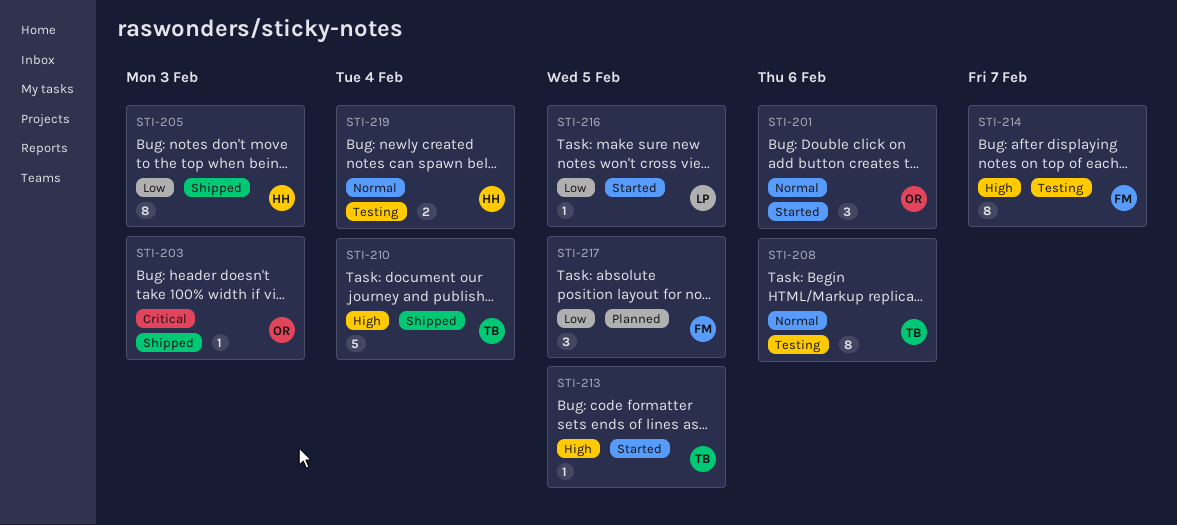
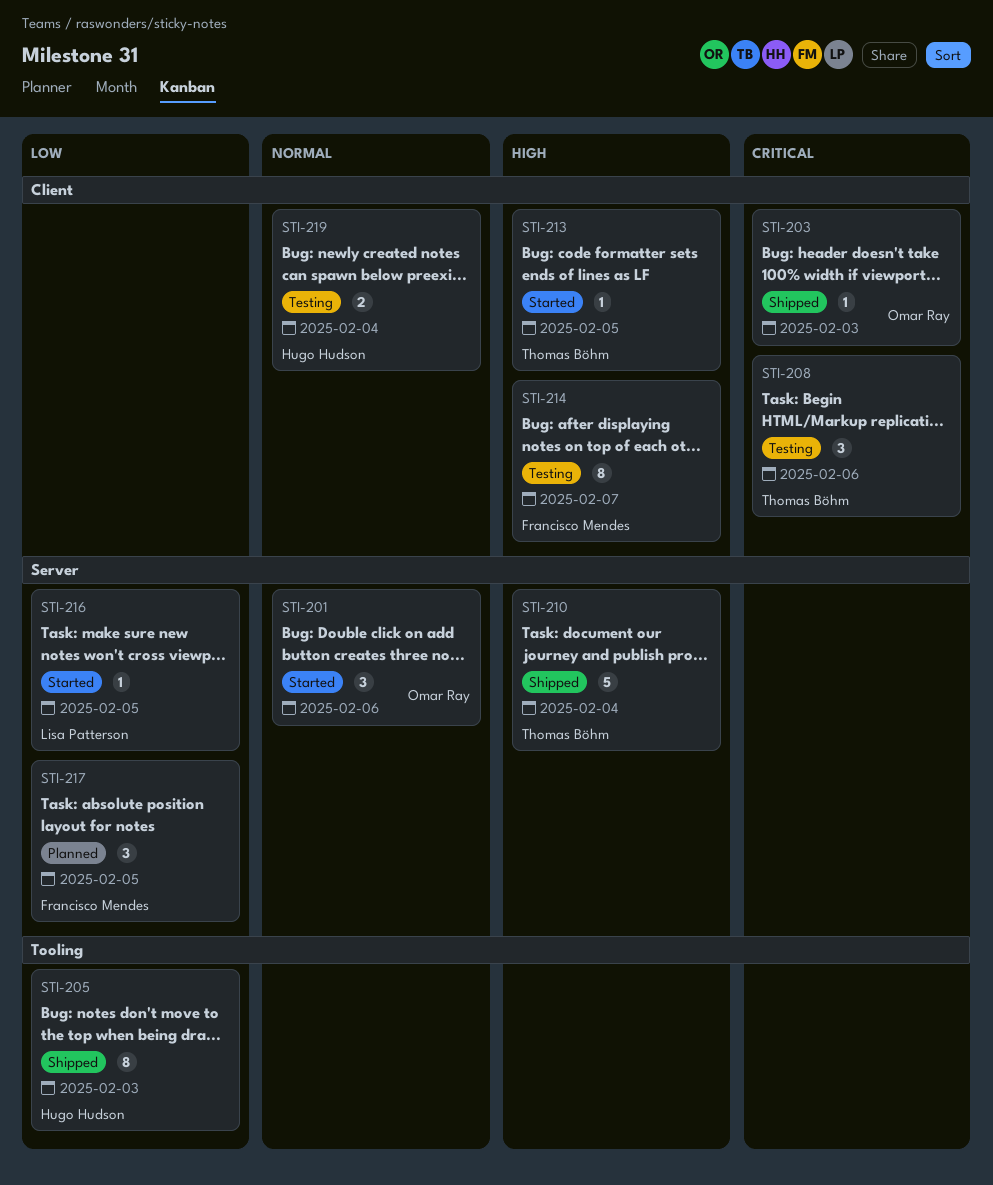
STI-208, priority: Normal -> Critical
STI-208, estimate: 8 -> 3

